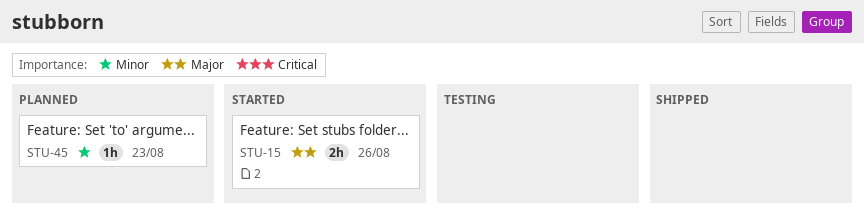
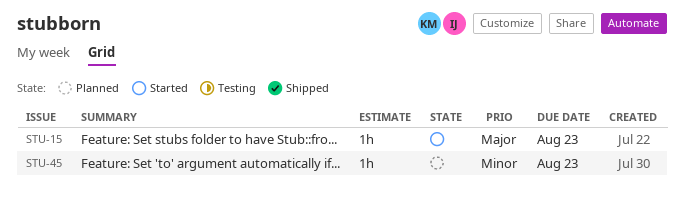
STU-15, estimate: 2h -> 1h
STU-15, due: Aug 26 -> Aug 23

